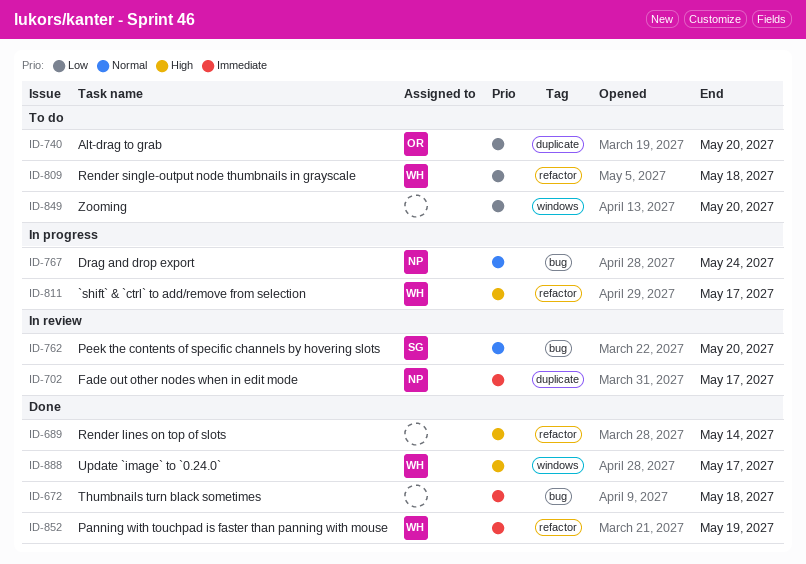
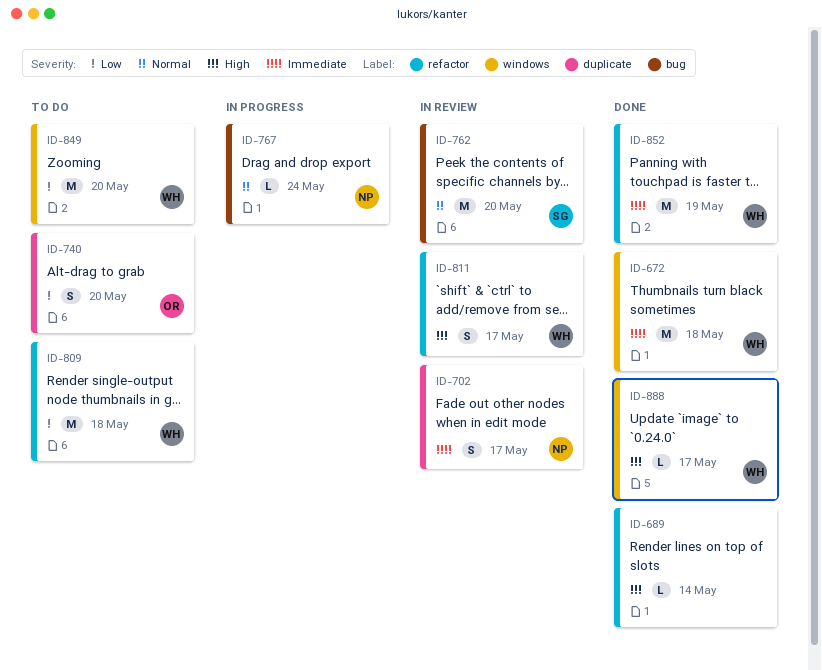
ID-672, owner: none -> WH
ID-672, label: bug -> windows
ID-811, status: In progress -> In review
ID-849, owner: none -> WH

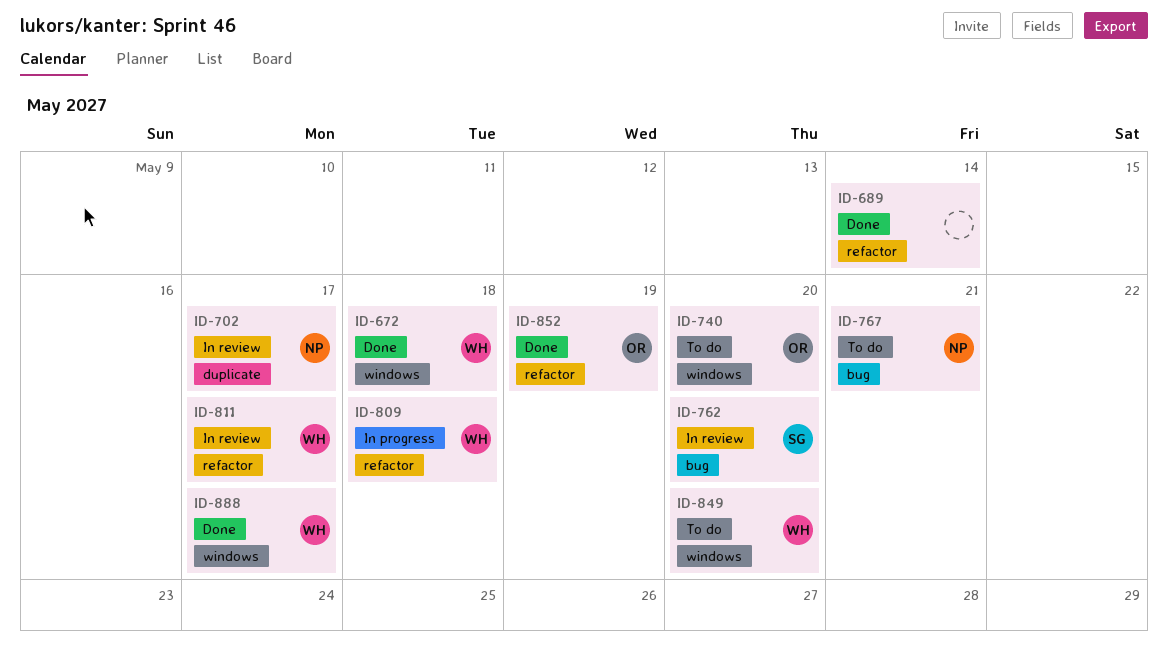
ID-740, label: duplicate -> windows
ID-767, status: In progress -> To do
ID-767, due: May 24 -> May 21
ID-809, status: To do -> In progress
ID-852, owner: WH -> OR

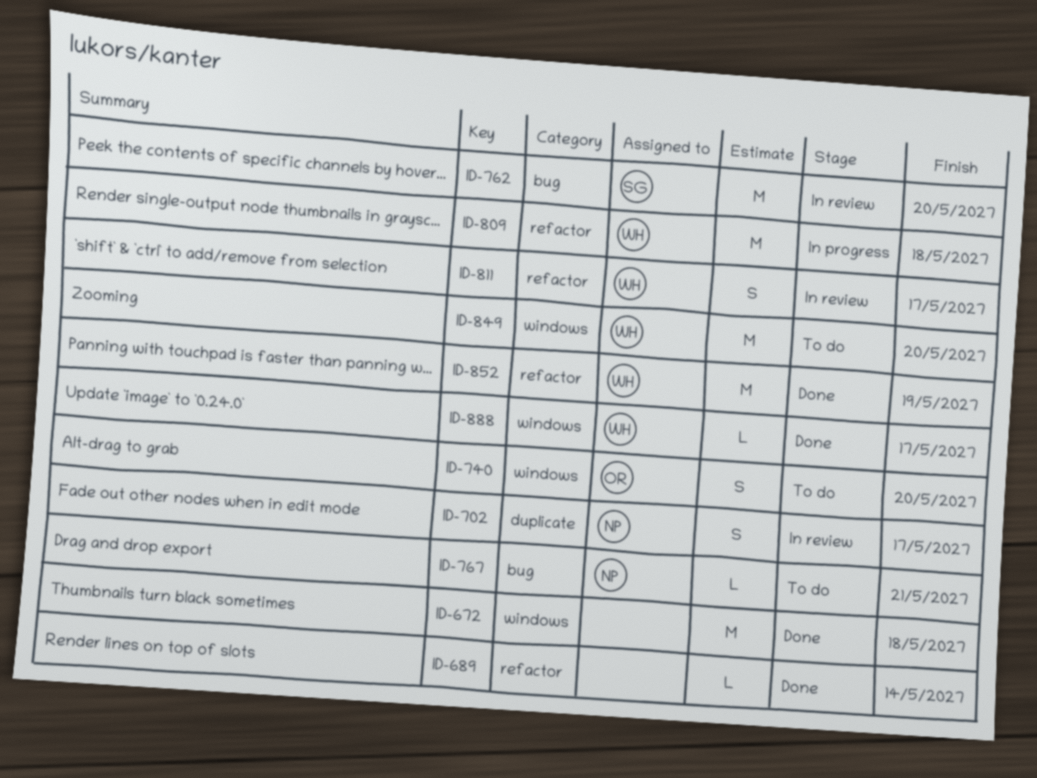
ID-672, owner: WH -> none
ID-852, owner: OR -> WH

